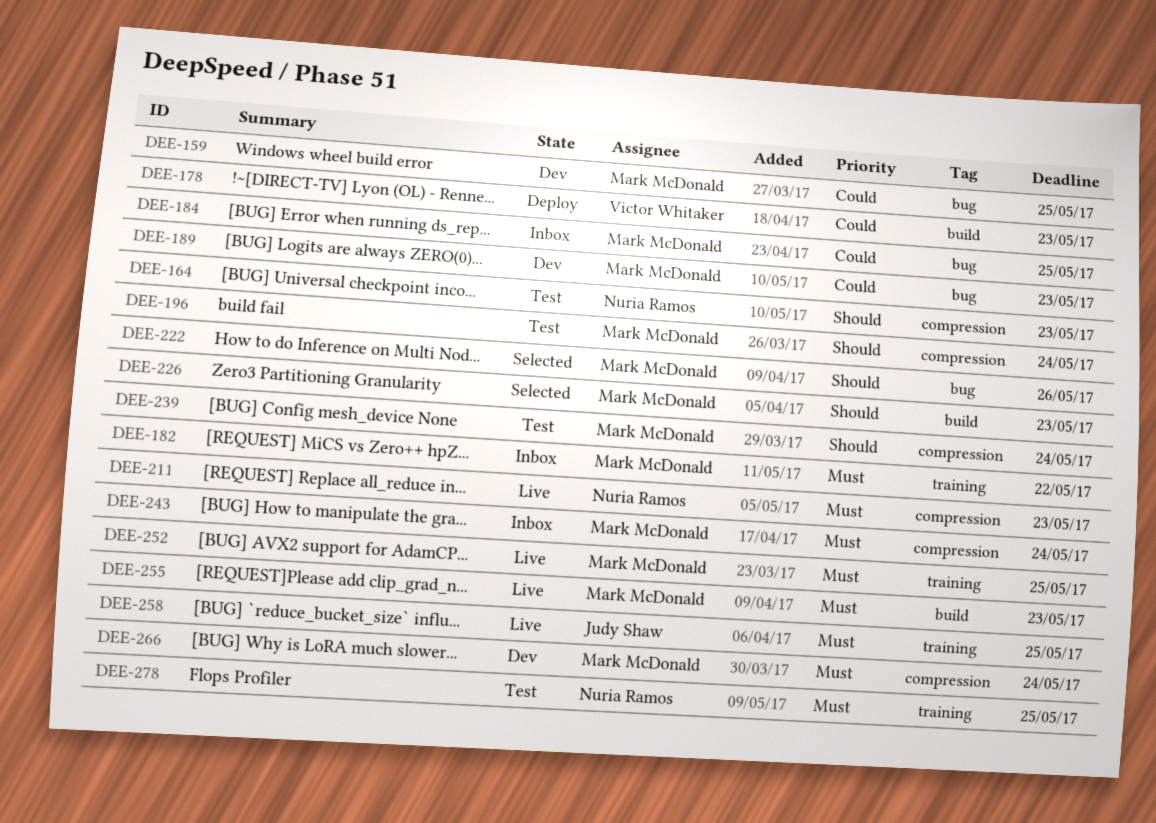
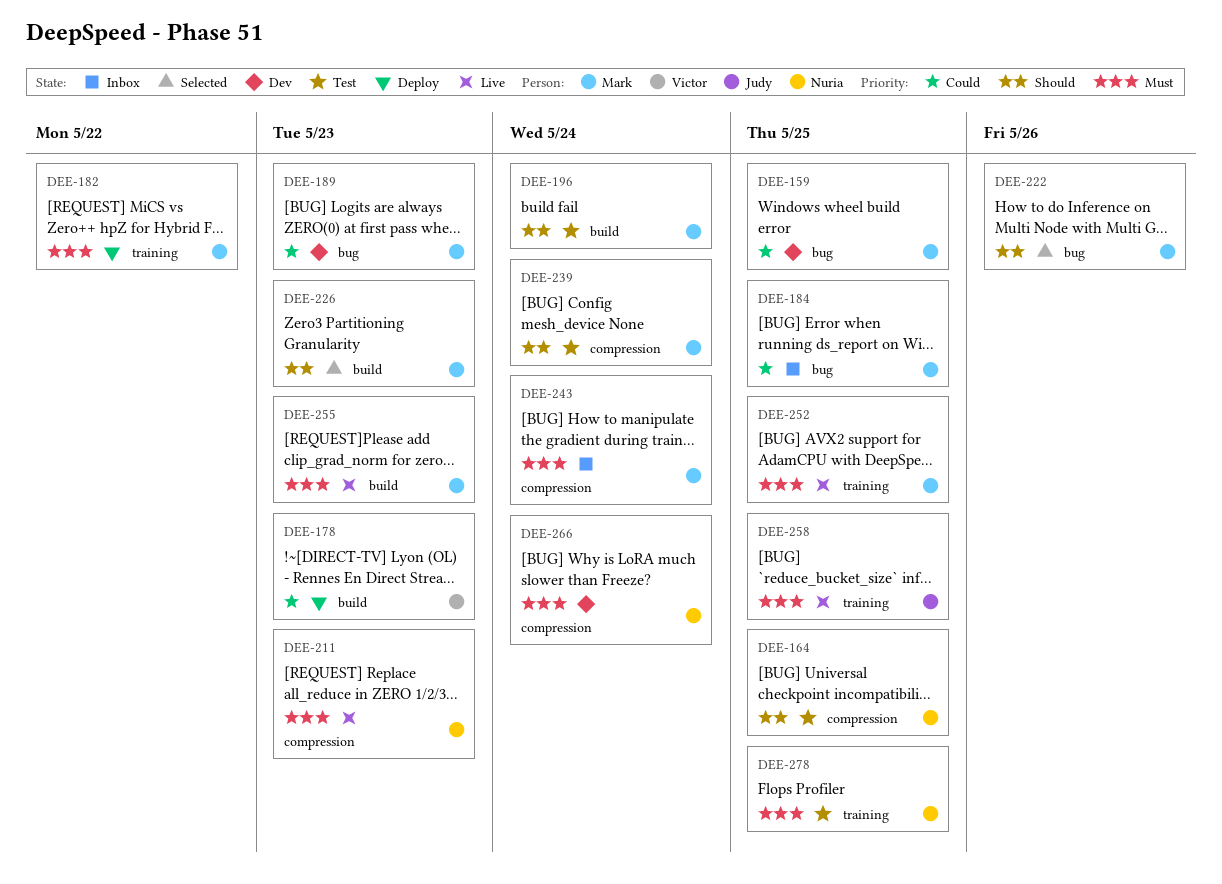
DEE-164, due: May 23 -> May 25
DEE-182, status: Inbox -> Deploy
DEE-196, label: compression -> build
DEE-266, owner: Mark McDonald -> Nuria Ramos

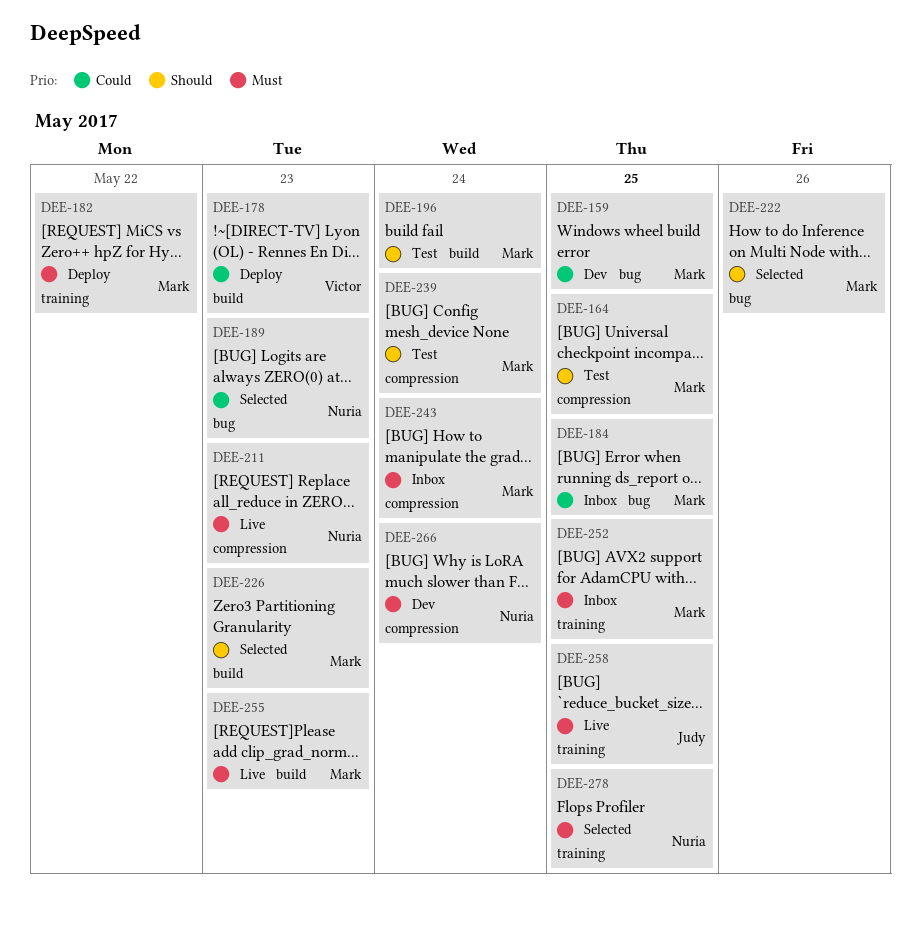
DEE-164, owner: Nuria -> Mark
DEE-189, status: Dev -> Selected
DEE-189, owner: Mark -> Nuria
DEE-252, status: Live -> Inbox
DEE-278, status: Test -> Selected

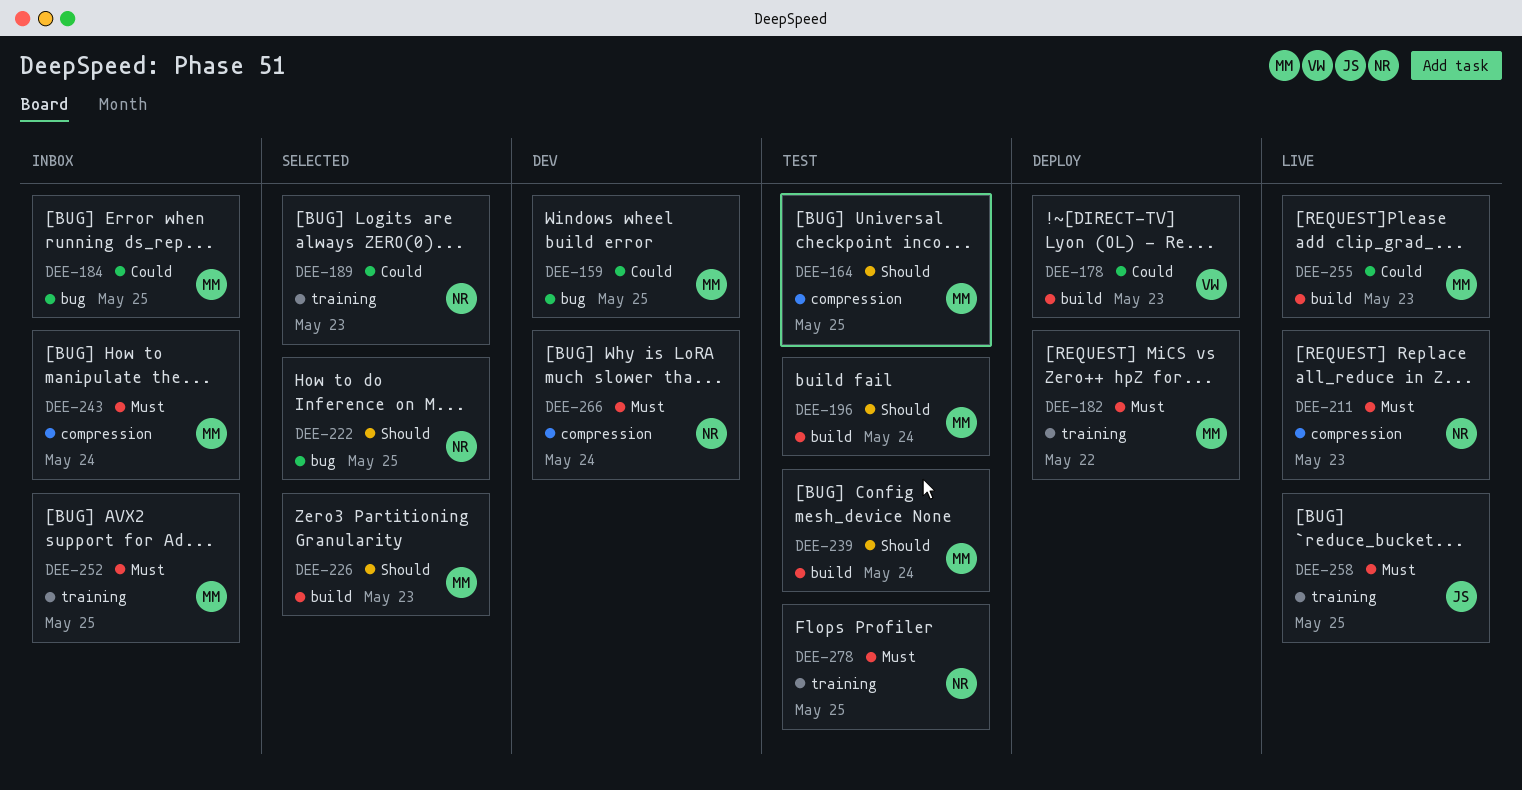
DEE-189, label: bug -> training
DEE-222, owner: Mark -> Nuria
DEE-222, due: May 26 -> May 25
DEE-239, label: compression -> build
DEE-255, priority: Must -> Could
DEE-278, status: Selected -> Test

